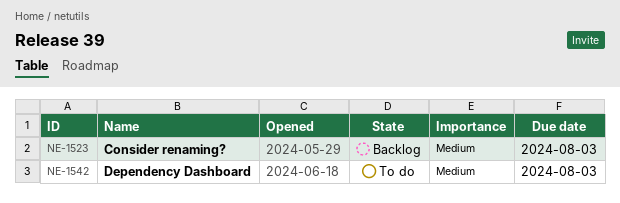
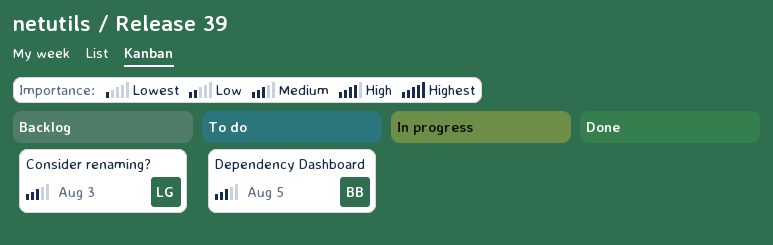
Dependency Dashboard, due: Aug 3 -> Aug 5

